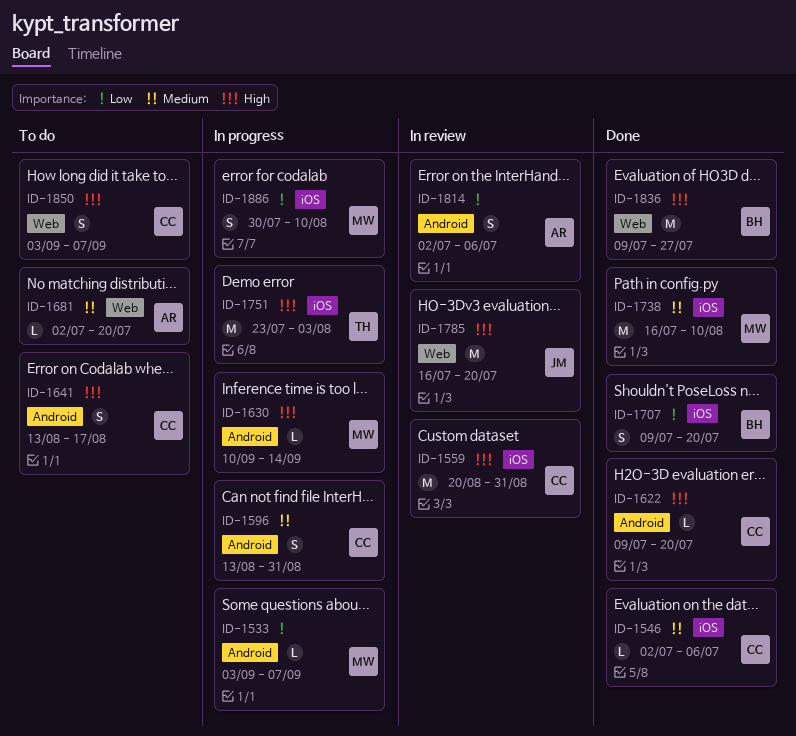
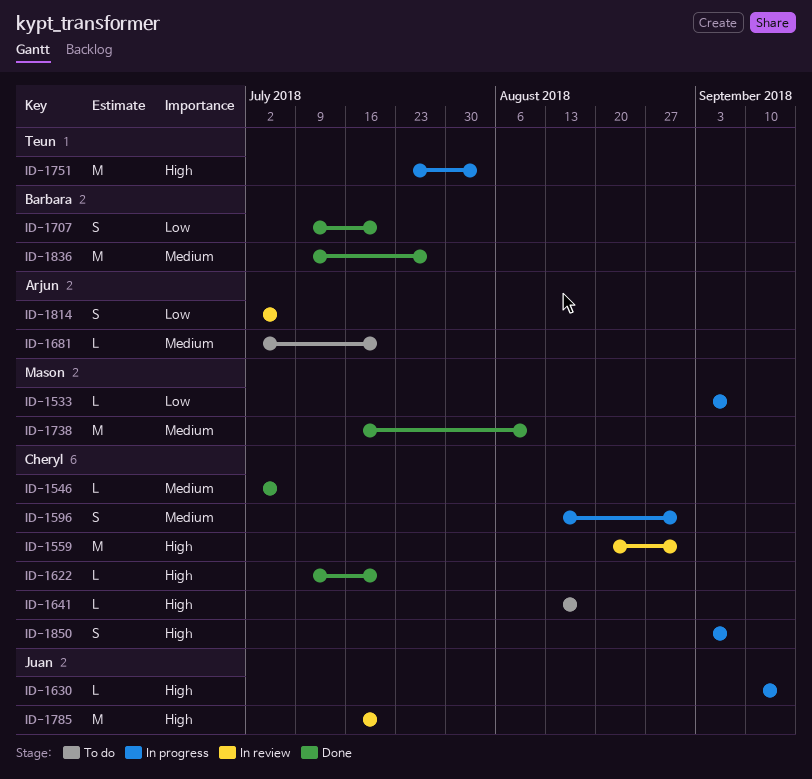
ID-1630, owner: Mason -> Juan
ID-1641, estimate: S -> L
ID-1836, priority: High -> Medium
ID-1850, status: To do -> In progress
ID-1886: present -> none

